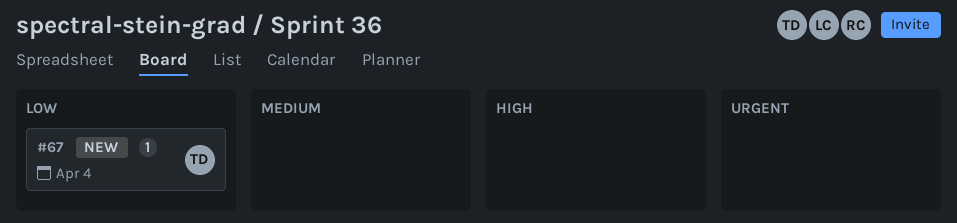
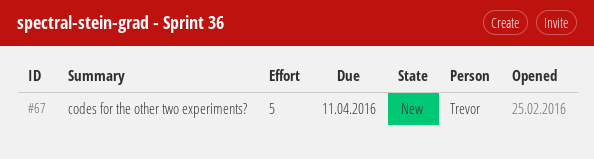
#67, estimate: 1 -> 5
#67, due: Apr 4 -> Apr 11

